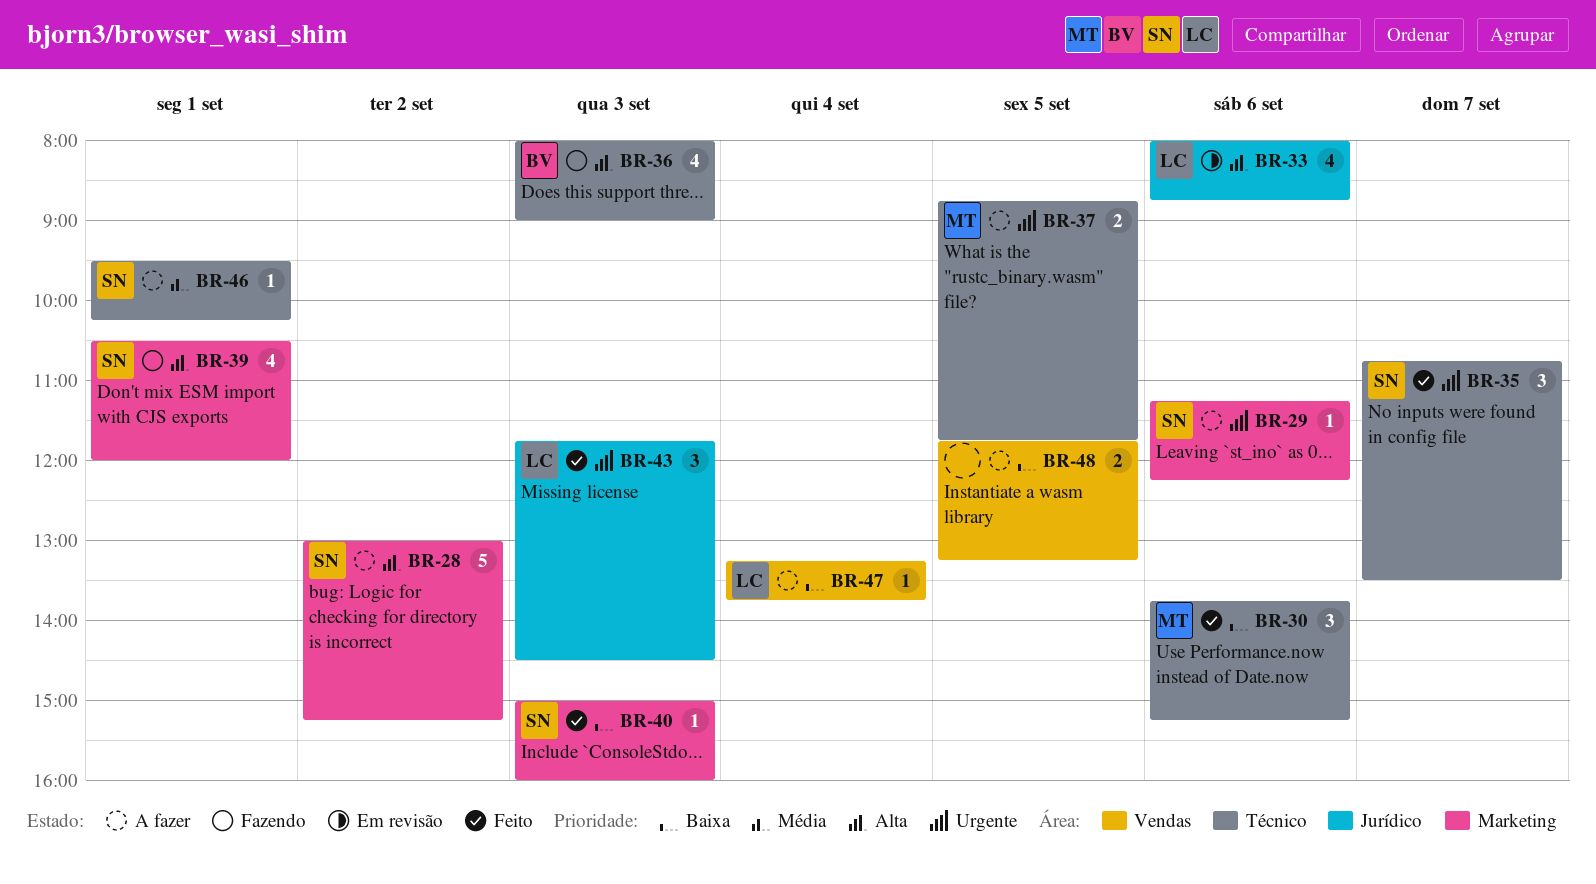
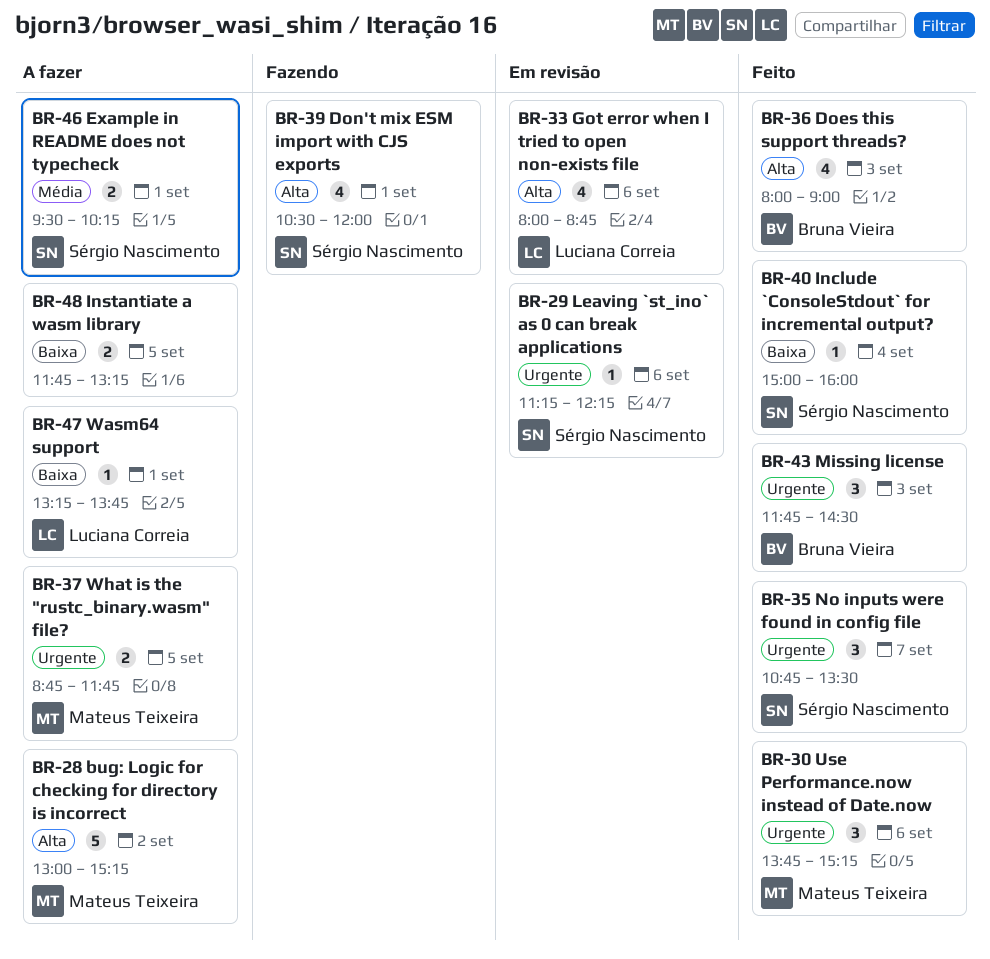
BR-28, owner: Sérgio Nascimento -> Mateus Teixeira
BR-29, status: A fazer -> Em revisão
BR-30, priority: Baixa -> Urgente
BR-36, status: Fazendo -> Feito
BR-40, day: Sep 3 -> Sep 4
BR-43, owner: Luciana Correia -> Bruna Vieira
BR-46, estimate: 1 -> 2
BR-47, day: Sep 4 -> Sep 1

